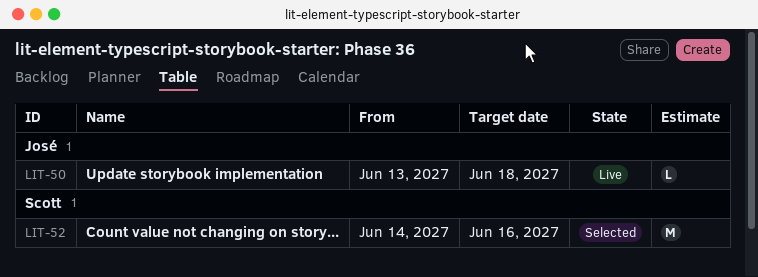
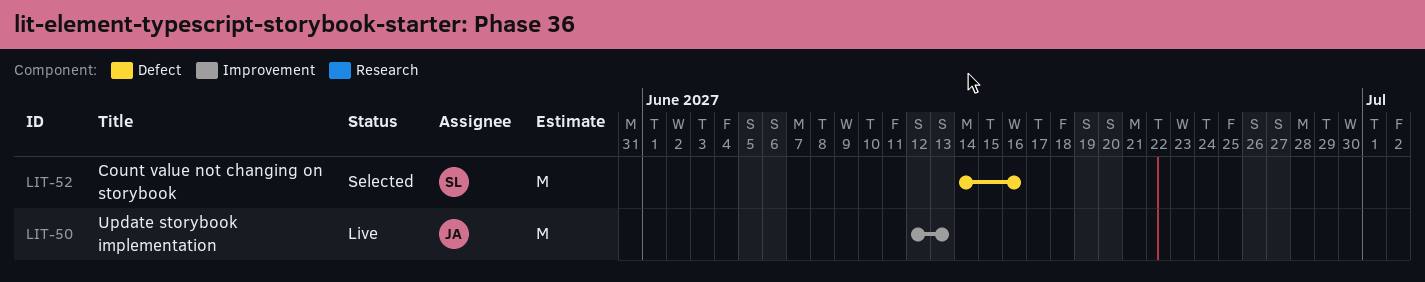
LIT-50, estimate: L -> M
LIT-50, start: Jun 13 -> Jun 12
LIT-50, due: Jun 18 -> Jun 13

